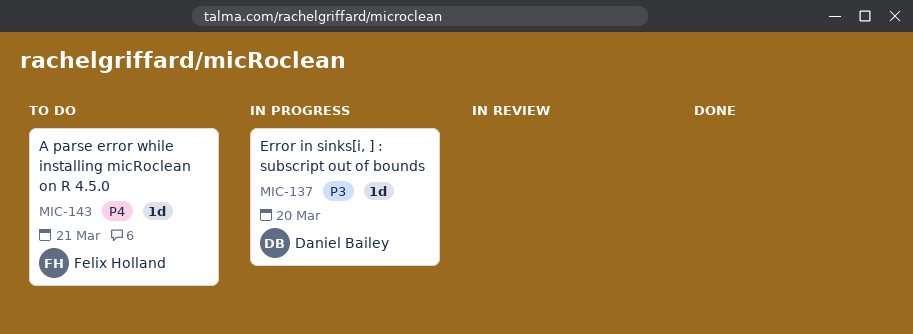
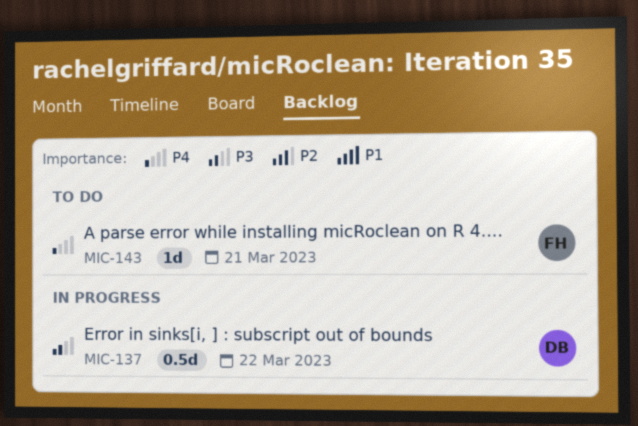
MIC-137, estimate: 1d -> 0.5d
MIC-137, due: Mar 20 -> Mar 22

